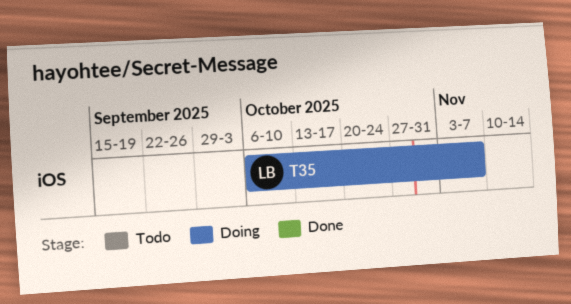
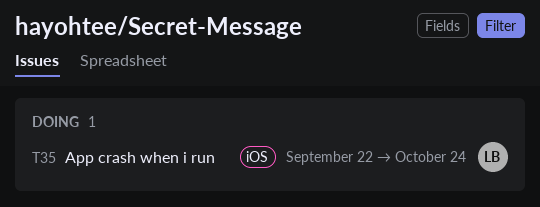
T35, start: Oct 6 -> Sep 22
T35, due: Nov 7 -> Oct 24

